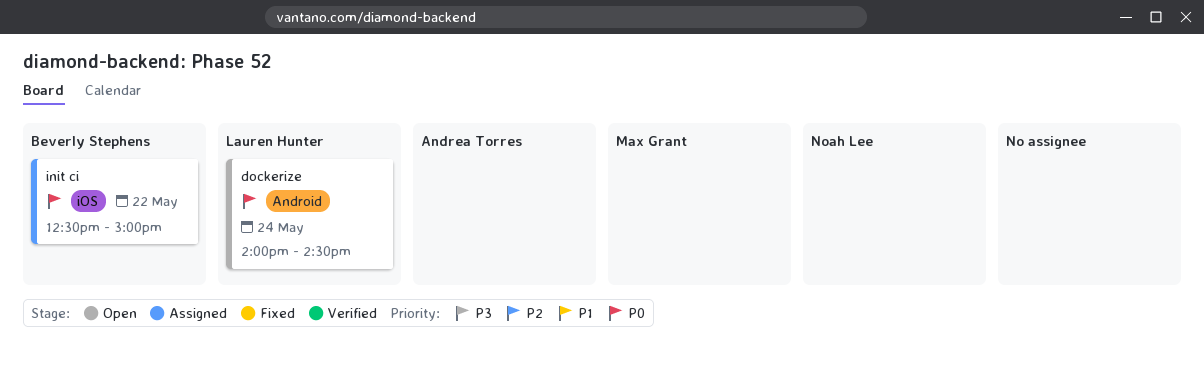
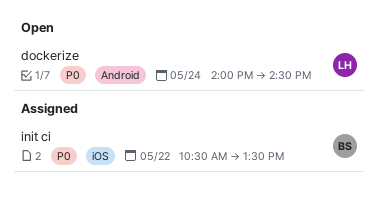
init ci, begins: 12:30 -> 10:30
init ci, ends: 15:00 -> 13:30

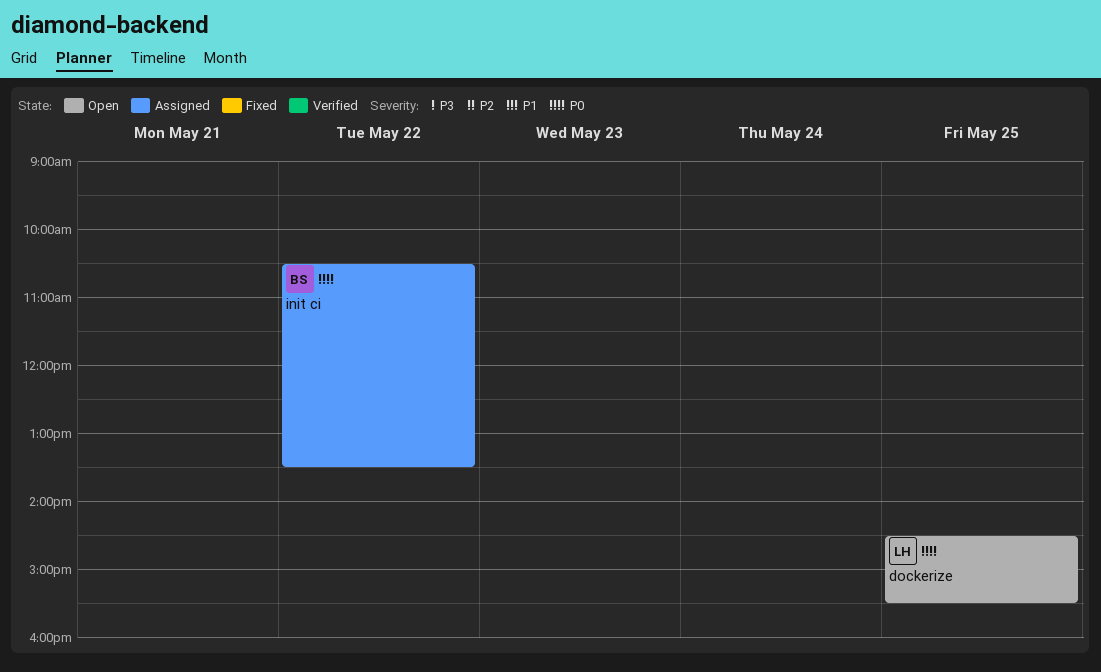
dockerize, day: May 24 -> May 25
dockerize, begins: 14:00 -> 14:30
dockerize, ends: 14:30 -> 15:30

